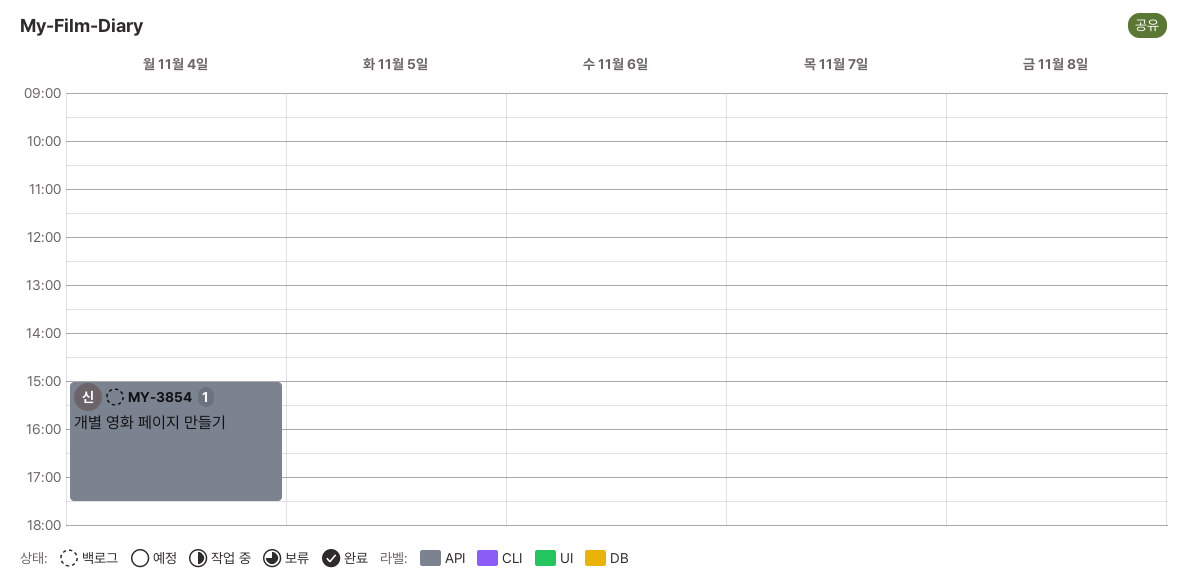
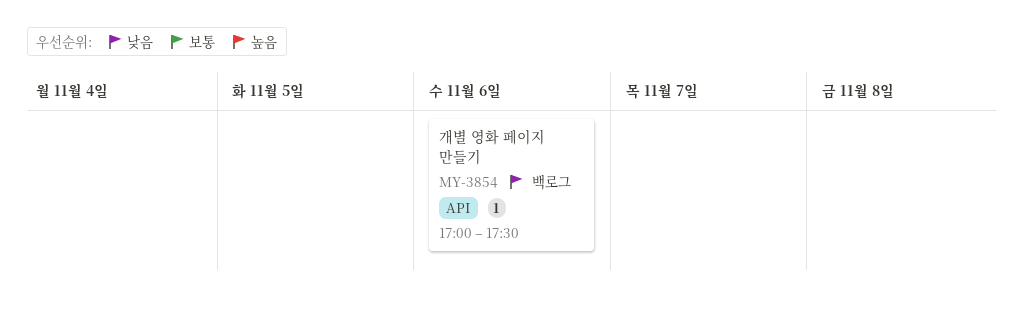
MY-3854, day: Nov 4 -> Nov 6
MY-3854, begins: 15:00 -> 17:00

